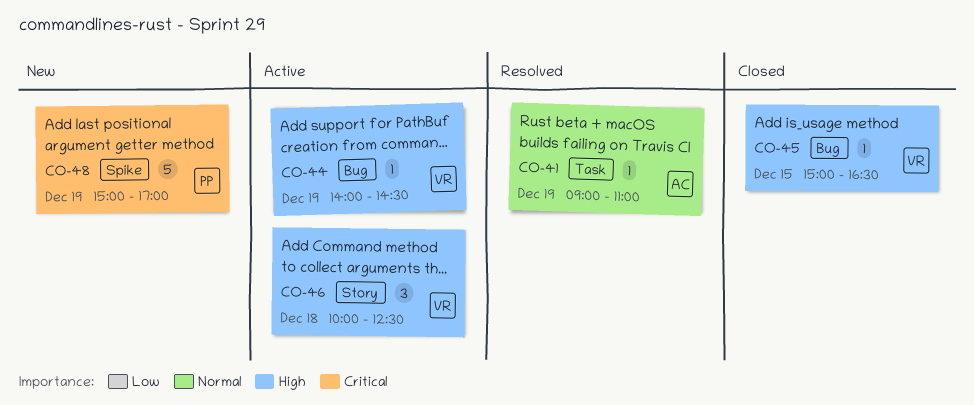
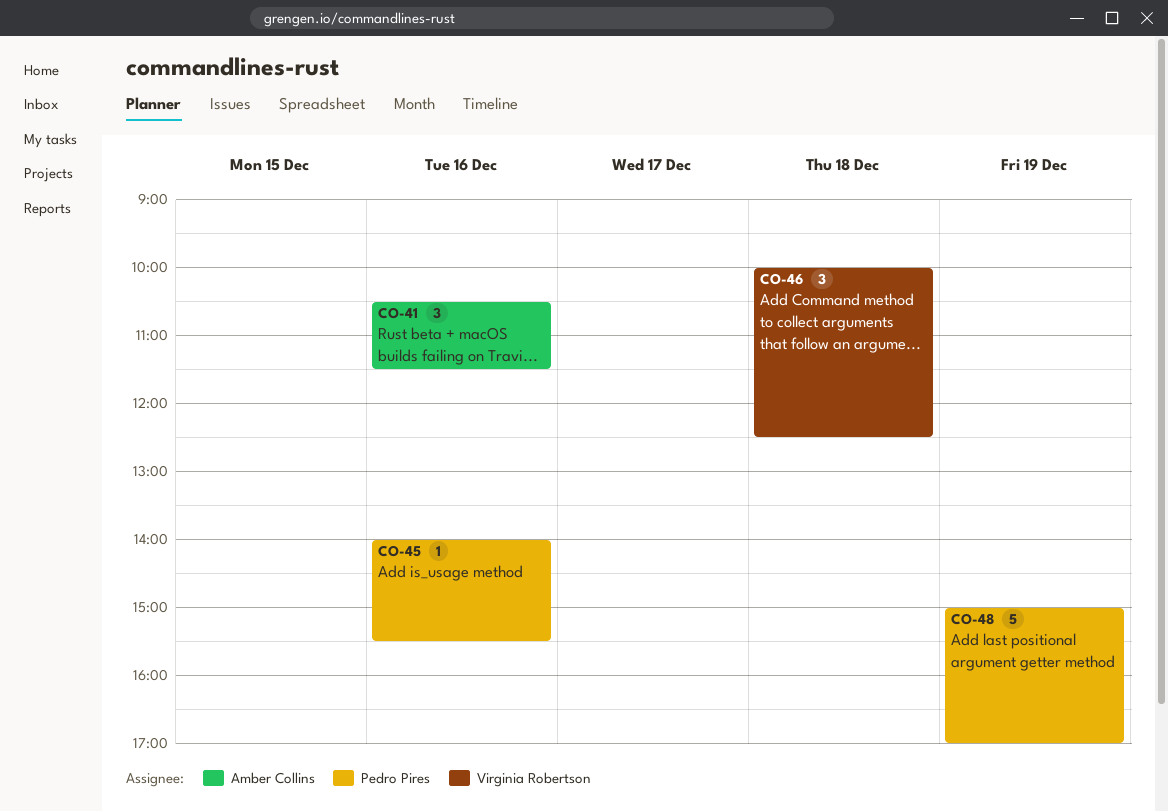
CO-41, estimate: 1 -> 3
CO-41, day: Dec 19 -> Dec 16
CO-41, begins: 09:00 -> 10:30
CO-41, ends: 11:00 -> 11:30
CO-44: present -> none
CO-45, owner: Virginia Robertson -> Pedro Pires
CO-45, day: Dec 15 -> Dec 16
CO-45, begins: 15:00 -> 14:00
CO-45, ends: 16:30 -> 15:30

